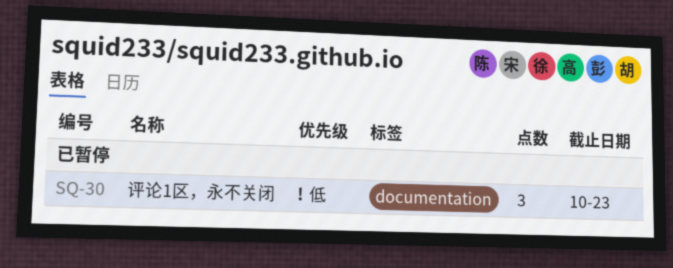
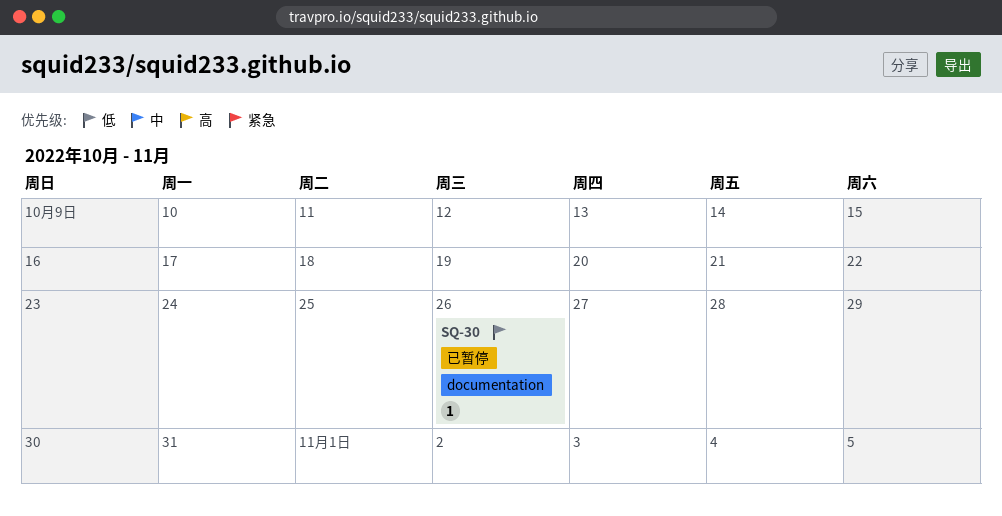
SQ-30, estimate: 3 -> 1
SQ-30, due: Oct 23 -> Oct 26

